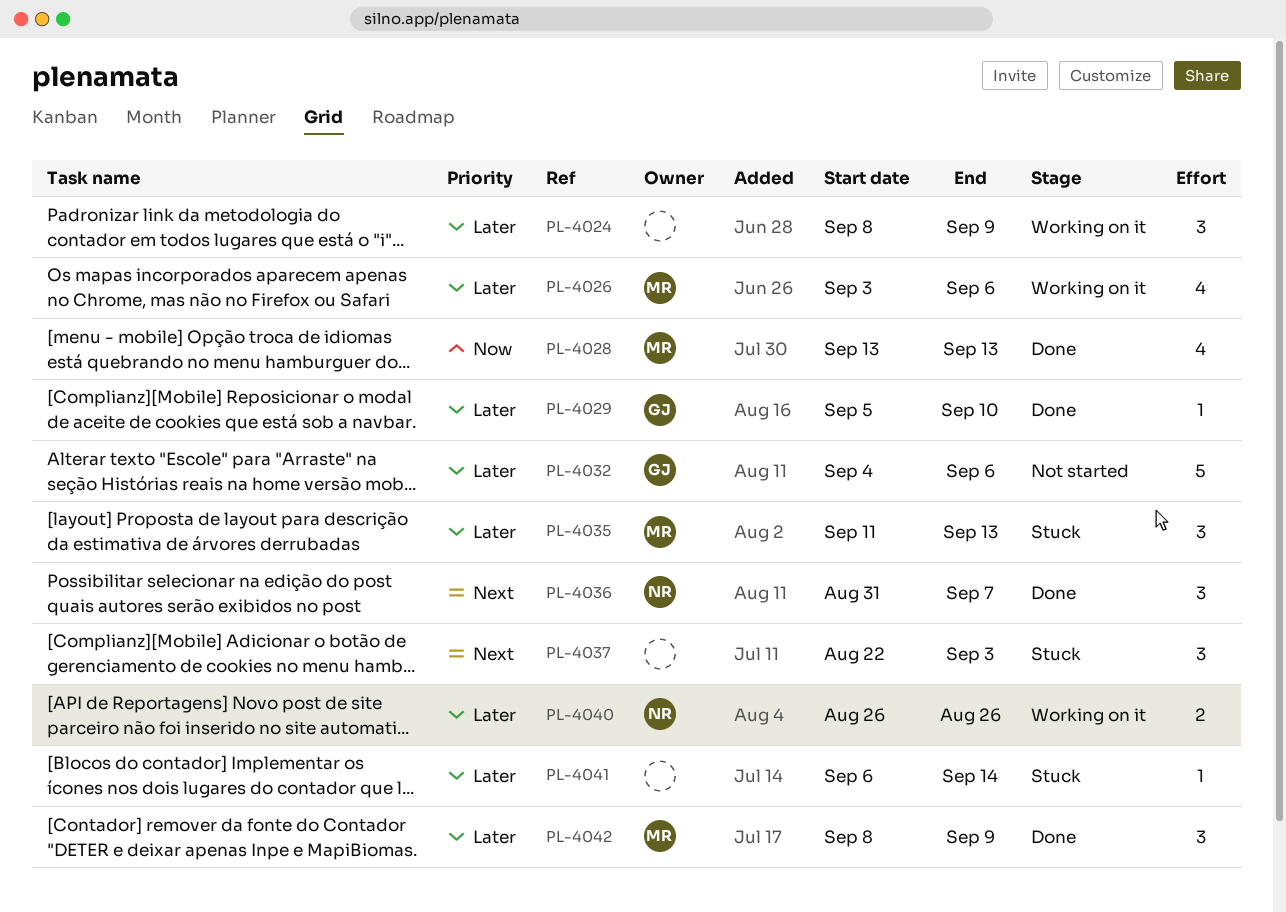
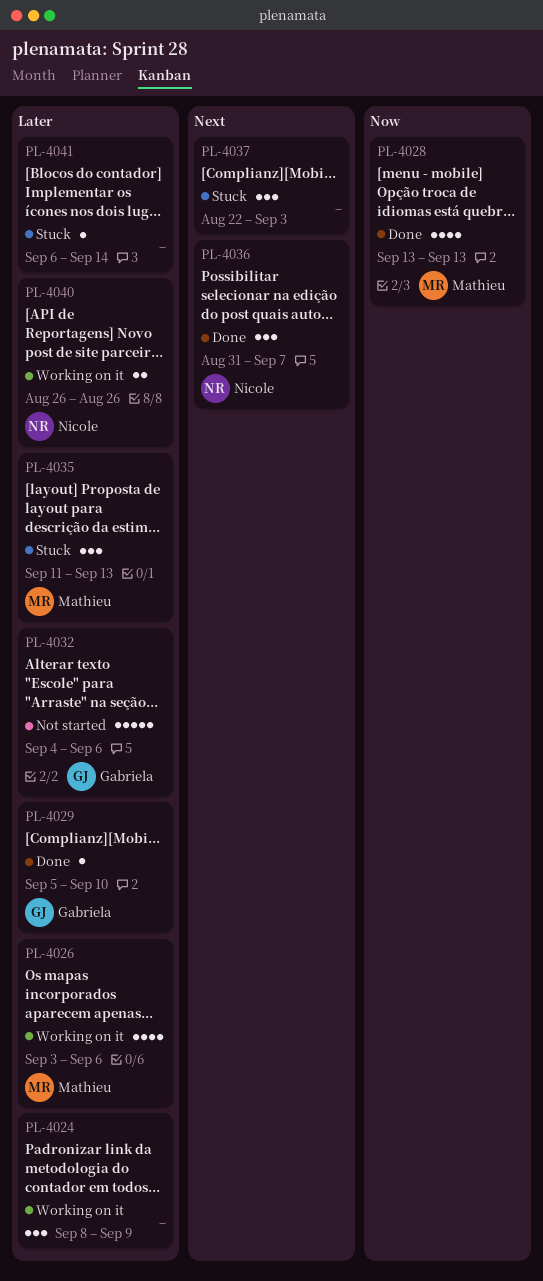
PL-4042: present -> none

